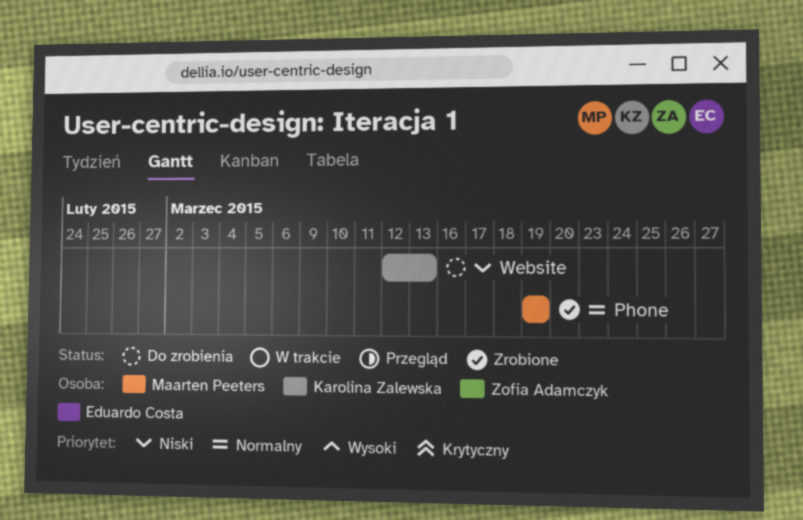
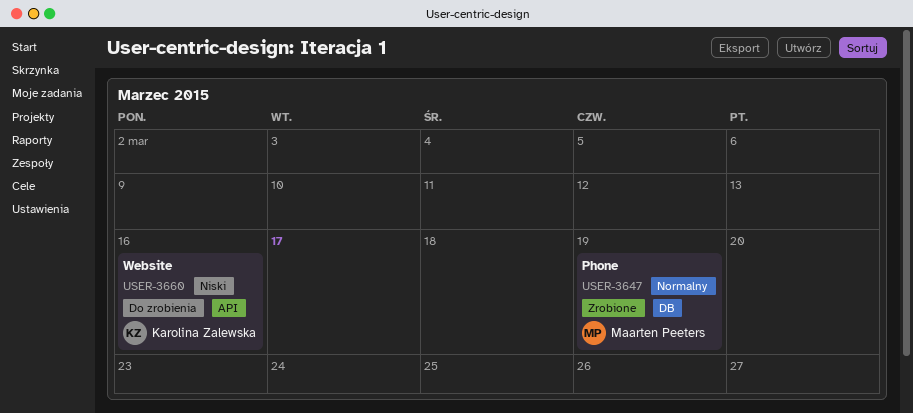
Website, due: Mar 13 -> Mar 16

